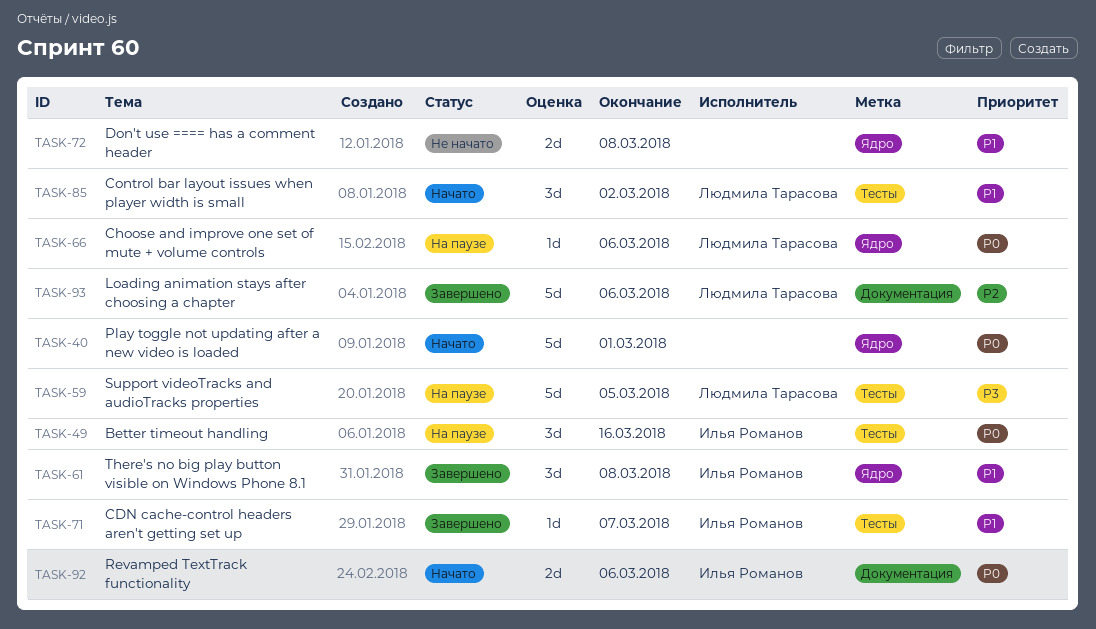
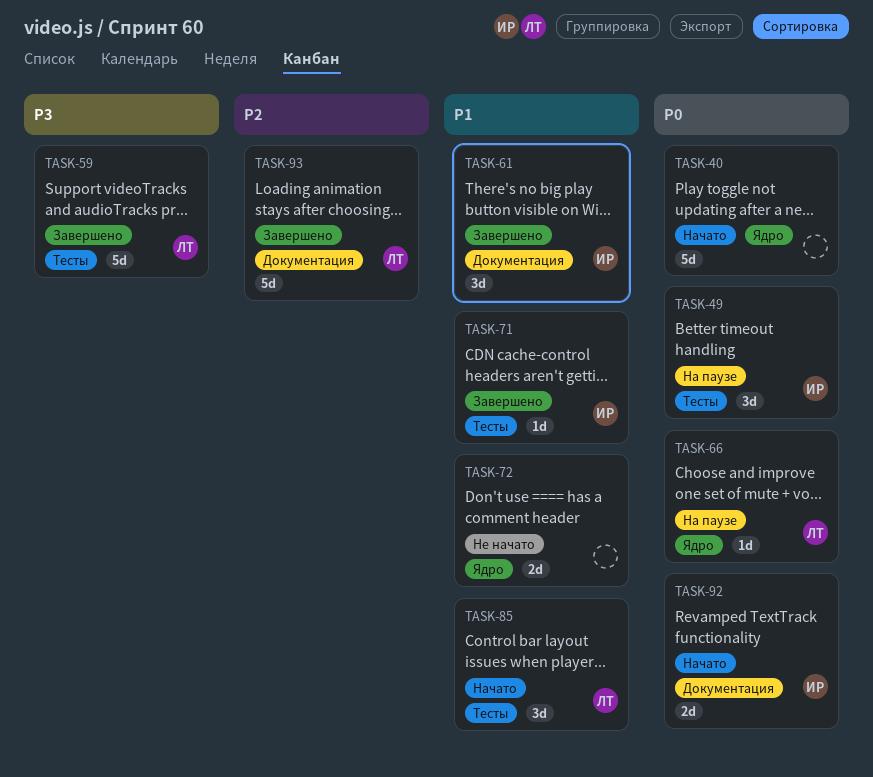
TASK-59, status: На паузе -> Завершено
TASK-61, label: Ядро -> Документация

